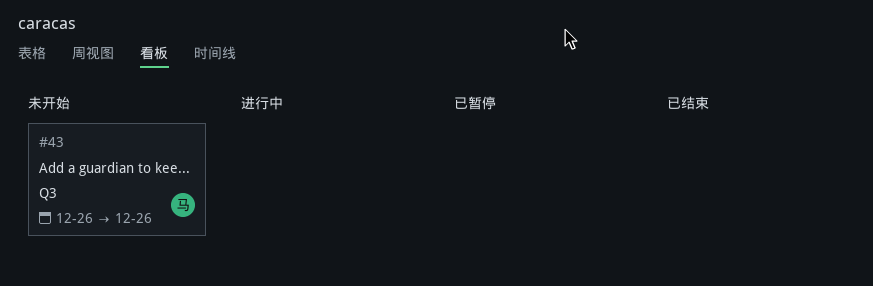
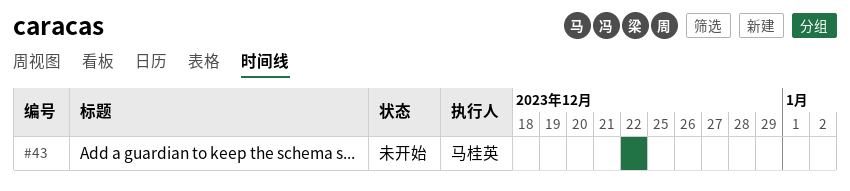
#43, start: Dec 26 -> Dec 22
#43, due: Dec 26 -> Dec 22

